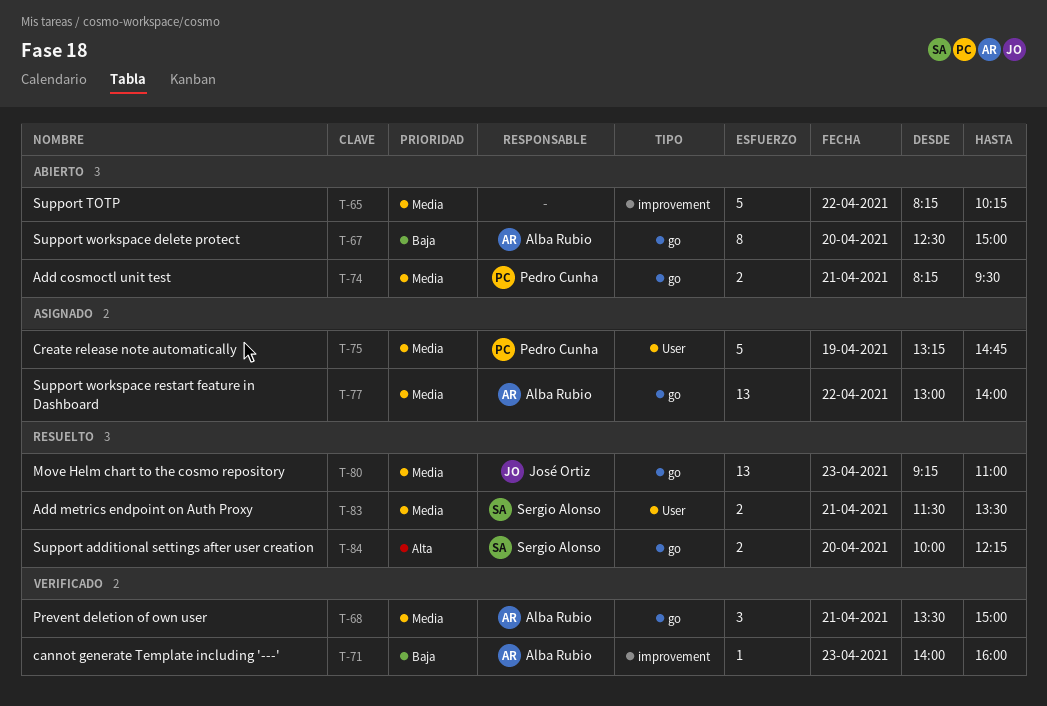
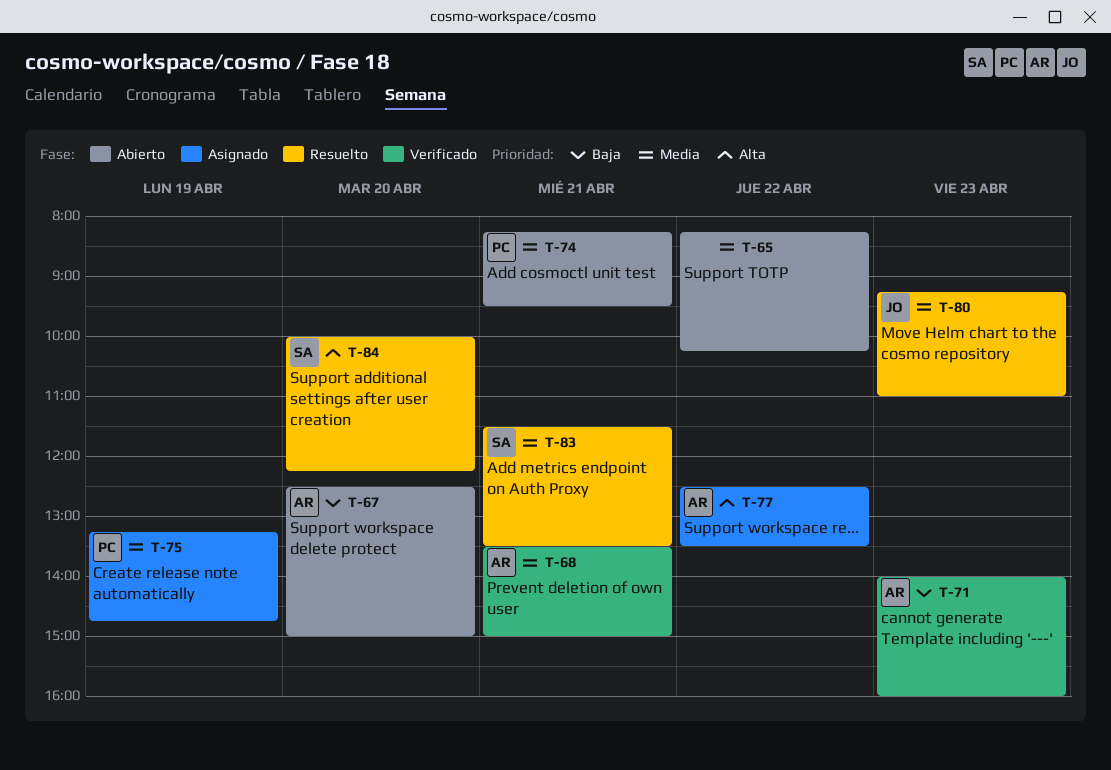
T-77, priority: Media -> Alta
T-77, begins: 13:00 -> 12:30
T-77, ends: 14:00 -> 13:30

